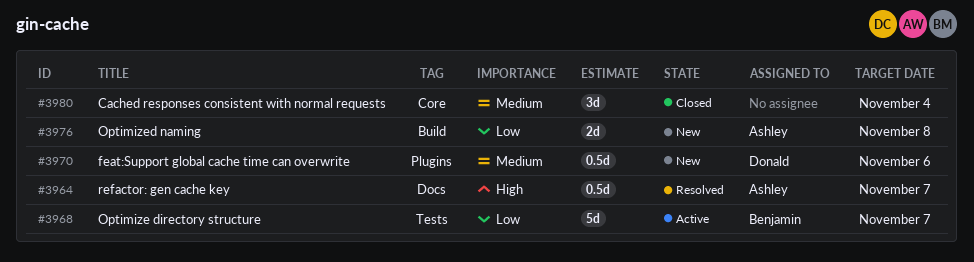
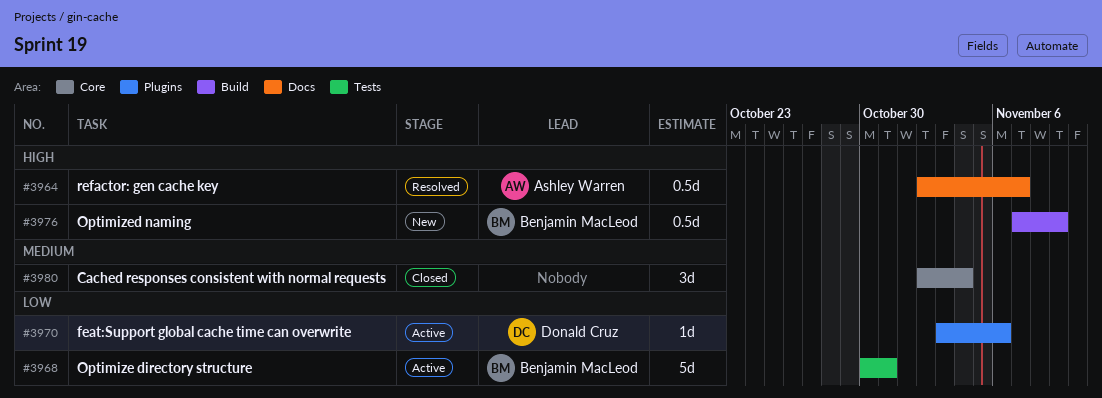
#3968, due: Nov 7 -> Oct 31
#3970, status: New -> Active
#3970, priority: Medium -> Low
#3970, estimate: 0.5d -> 1d
#3976, owner: Ashley Warren -> Benjamin MacLeod
#3976, priority: Low -> High
#3976, estimate: 2d -> 0.5d
#3976, due: Nov 8 -> Nov 9

